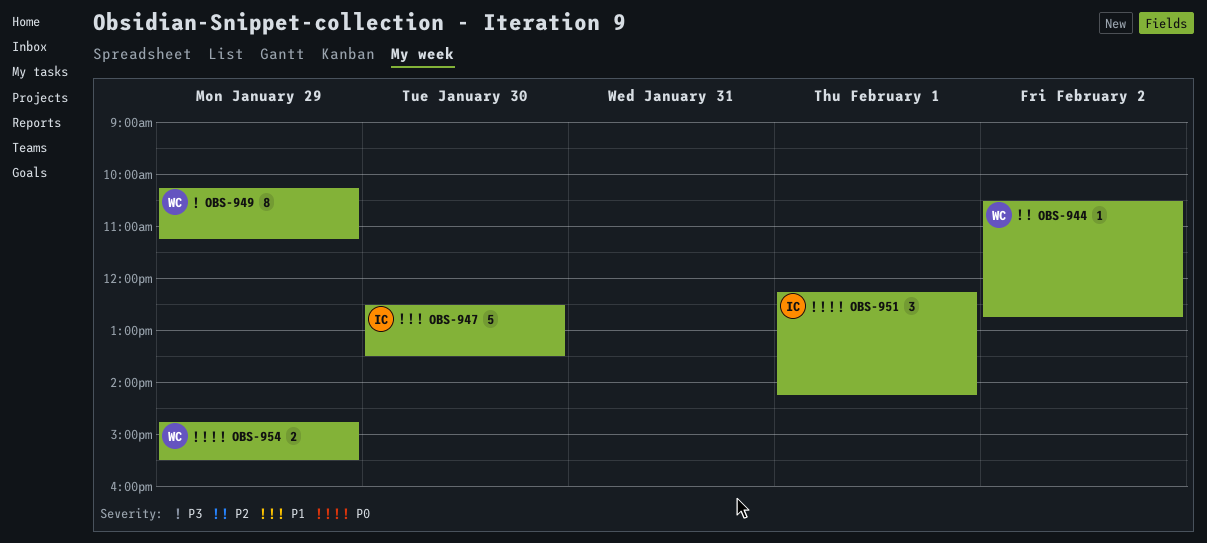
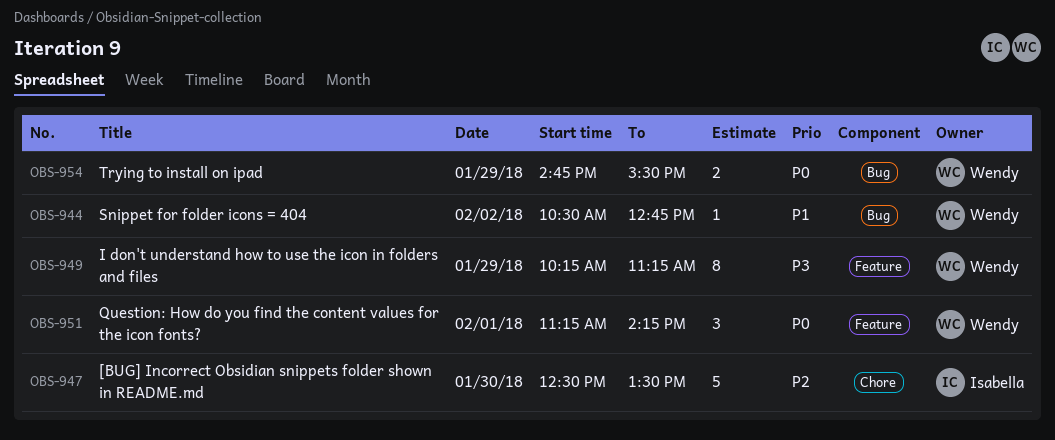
OBS-944, priority: P2 -> P1
OBS-947, priority: P1 -> P2
OBS-951, owner: Isabella -> Wendy
OBS-951, begins: 12:15 -> 11:15

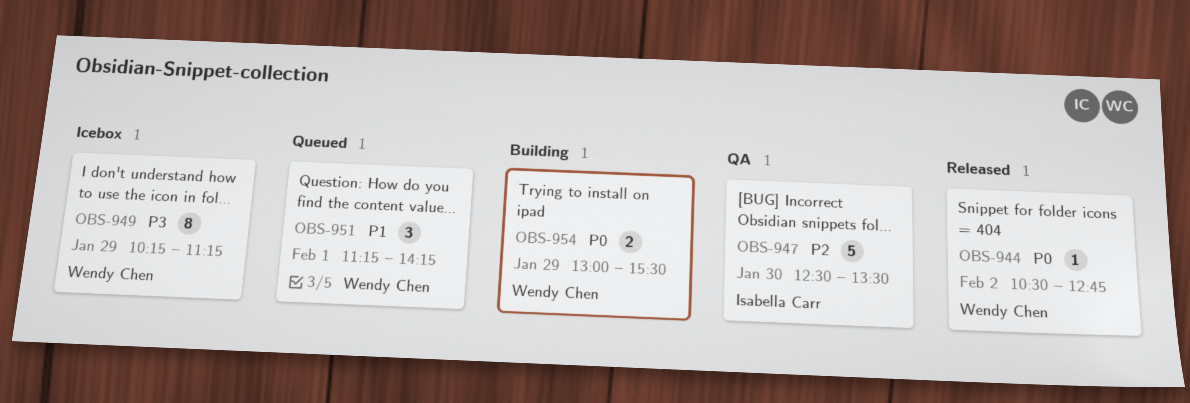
OBS-944, priority: P1 -> P0
OBS-951, priority: P0 -> P1
OBS-954, begins: 14:45 -> 13:00

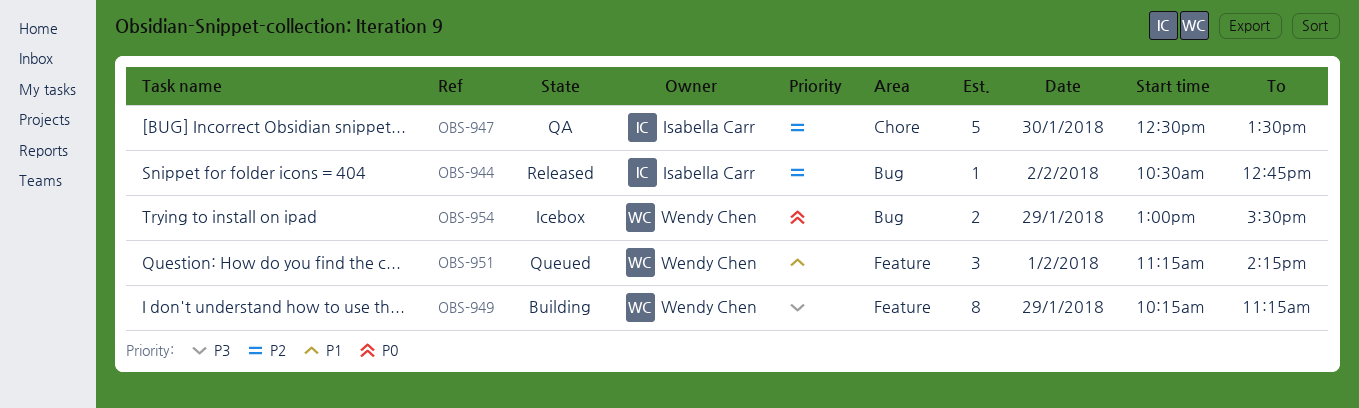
OBS-944, owner: Wendy Chen -> Isabella Carr
OBS-944, priority: P0 -> P2
OBS-949, status: Icebox -> Building
OBS-954, status: Building -> Icebox

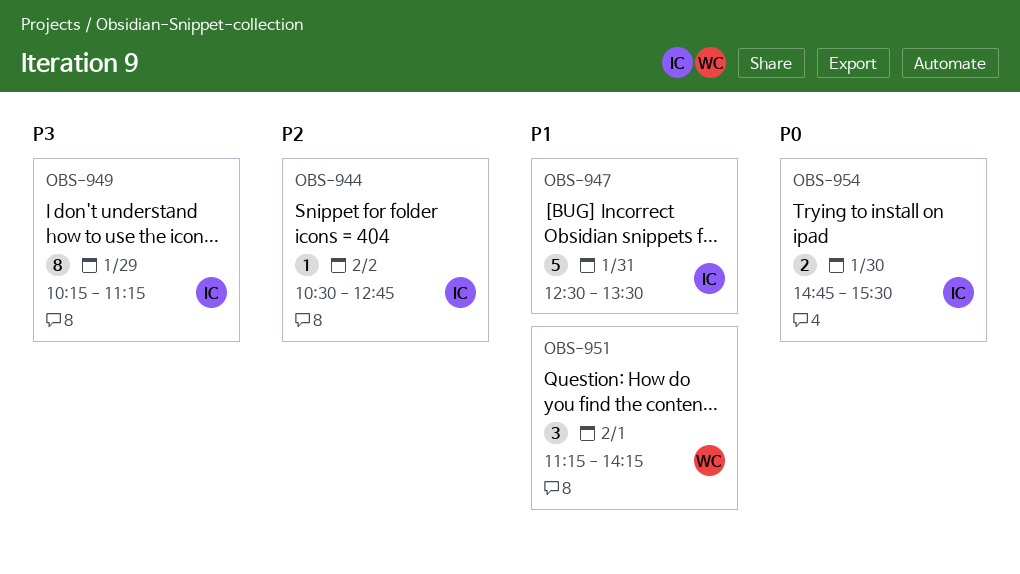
OBS-947, priority: P2 -> P1
OBS-947, day: Jan 30 -> Jan 31
OBS-949, owner: Wendy Chen -> Isabella Carr
OBS-954, owner: Wendy Chen -> Isabella Carr
OBS-954, day: Jan 29 -> Jan 30
OBS-954, begins: 13:00 -> 14:45

